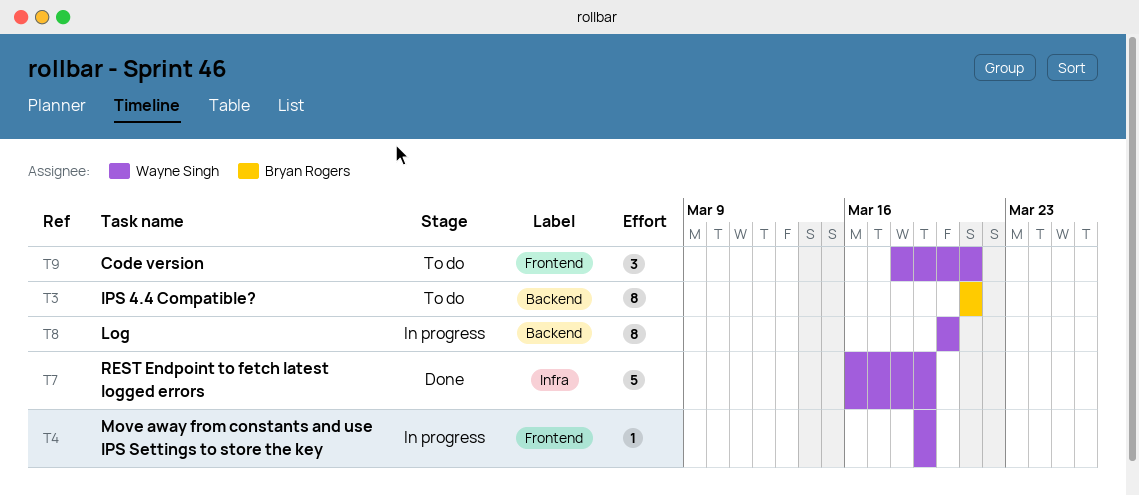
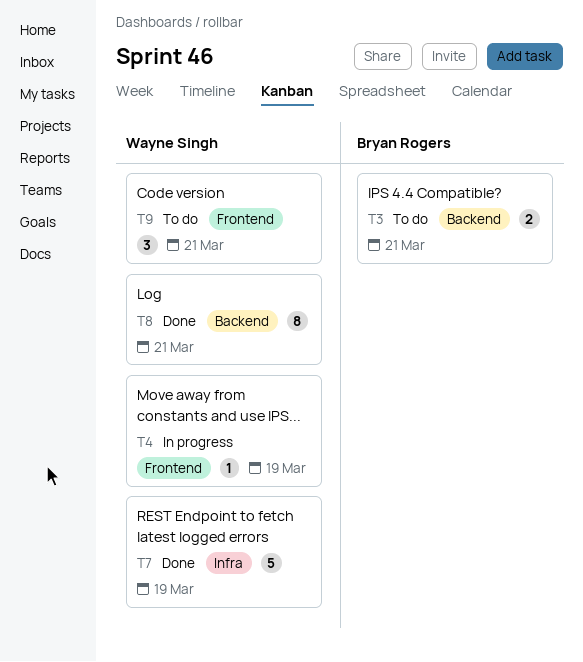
T3, estimate: 8 -> 2
T8, status: In progress -> Done
T8, due: Mar 20 -> Mar 21

